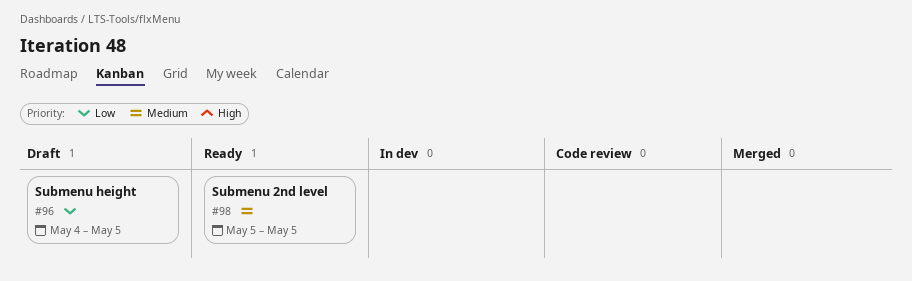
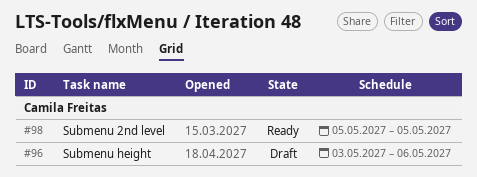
#96, start: May 4 -> May 3
#96, due: May 5 -> May 6

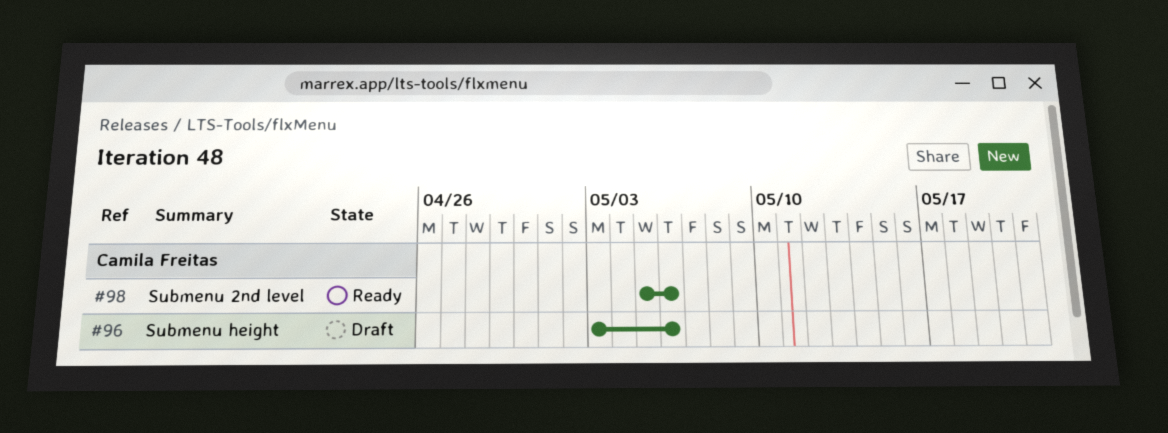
#98, due: May 5 -> May 6

